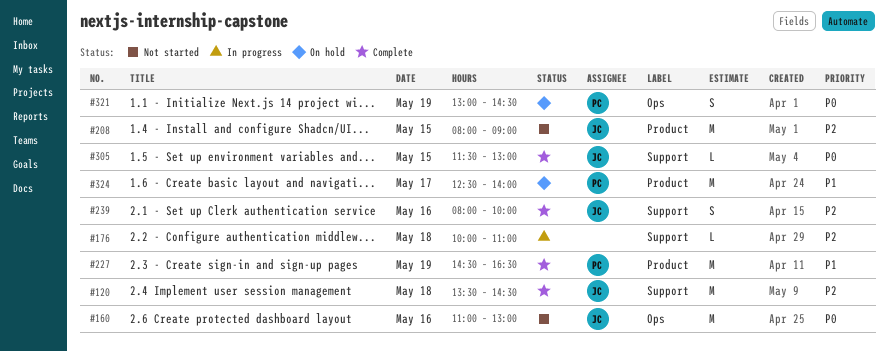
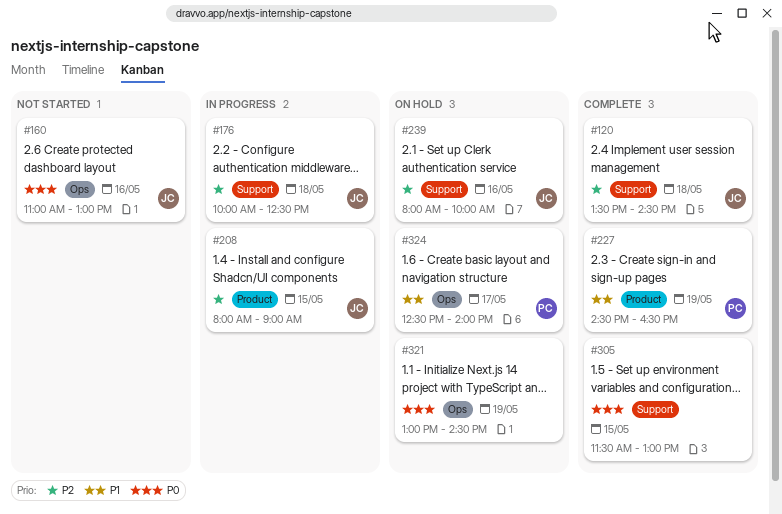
#176, owner: none -> JC
#176, ends: 11:00 -> 12:30
#208, status: Not started -> In progress
#239, status: Complete -> On hold
#305, owner: JC -> none
#321, owner: PC -> none
#324, label: Product -> Ops

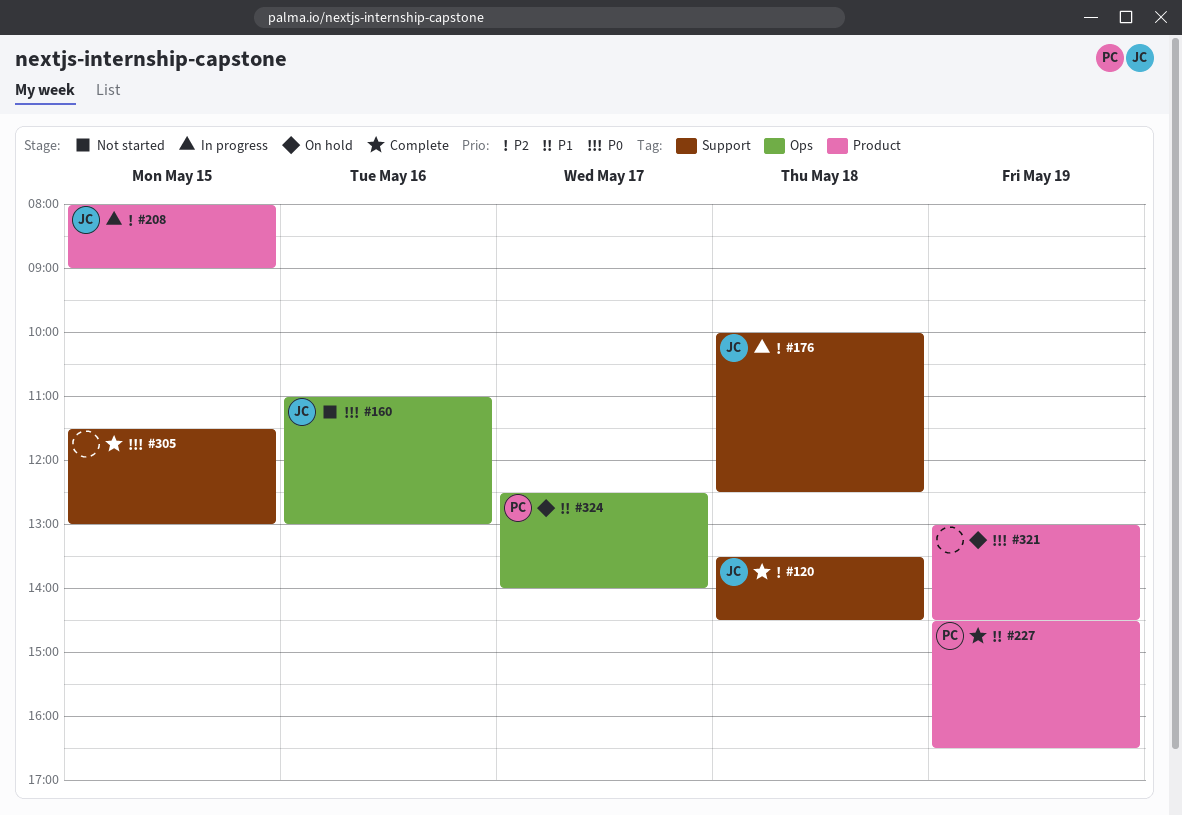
#239: present -> none
#321, label: Ops -> Product

